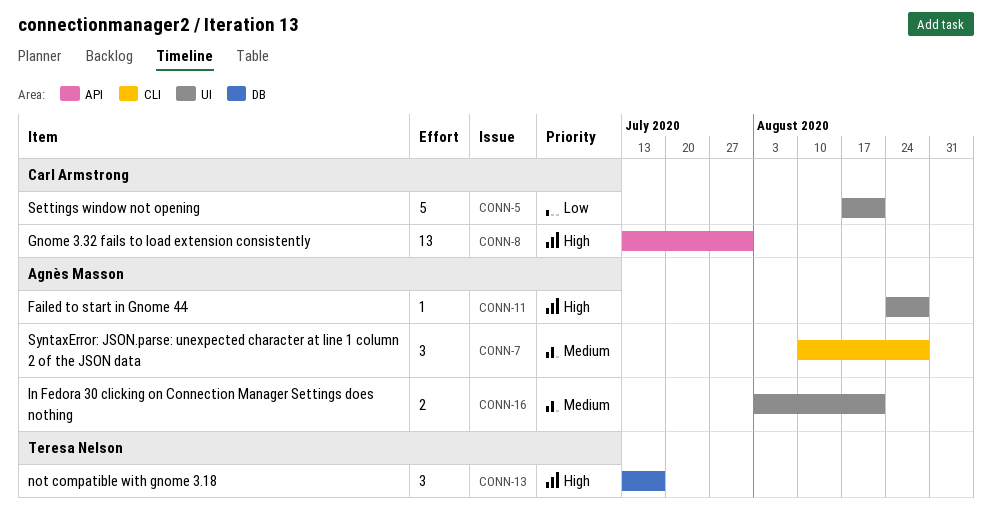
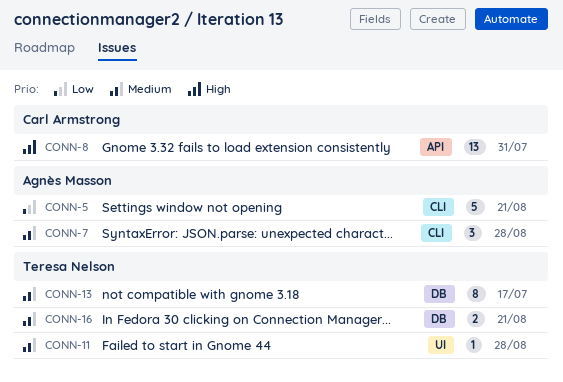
CONN-5, owner: Carl Armstrong -> Agnès Masson
CONN-5, label: UI -> CLI
CONN-11, owner: Agnès Masson -> Teresa Nelson
CONN-11, priority: High -> Medium
CONN-13, priority: High -> Medium
CONN-13, estimate: 3 -> 8
CONN-16, owner: Agnès Masson -> Teresa Nelson
CONN-16, label: UI -> DB

